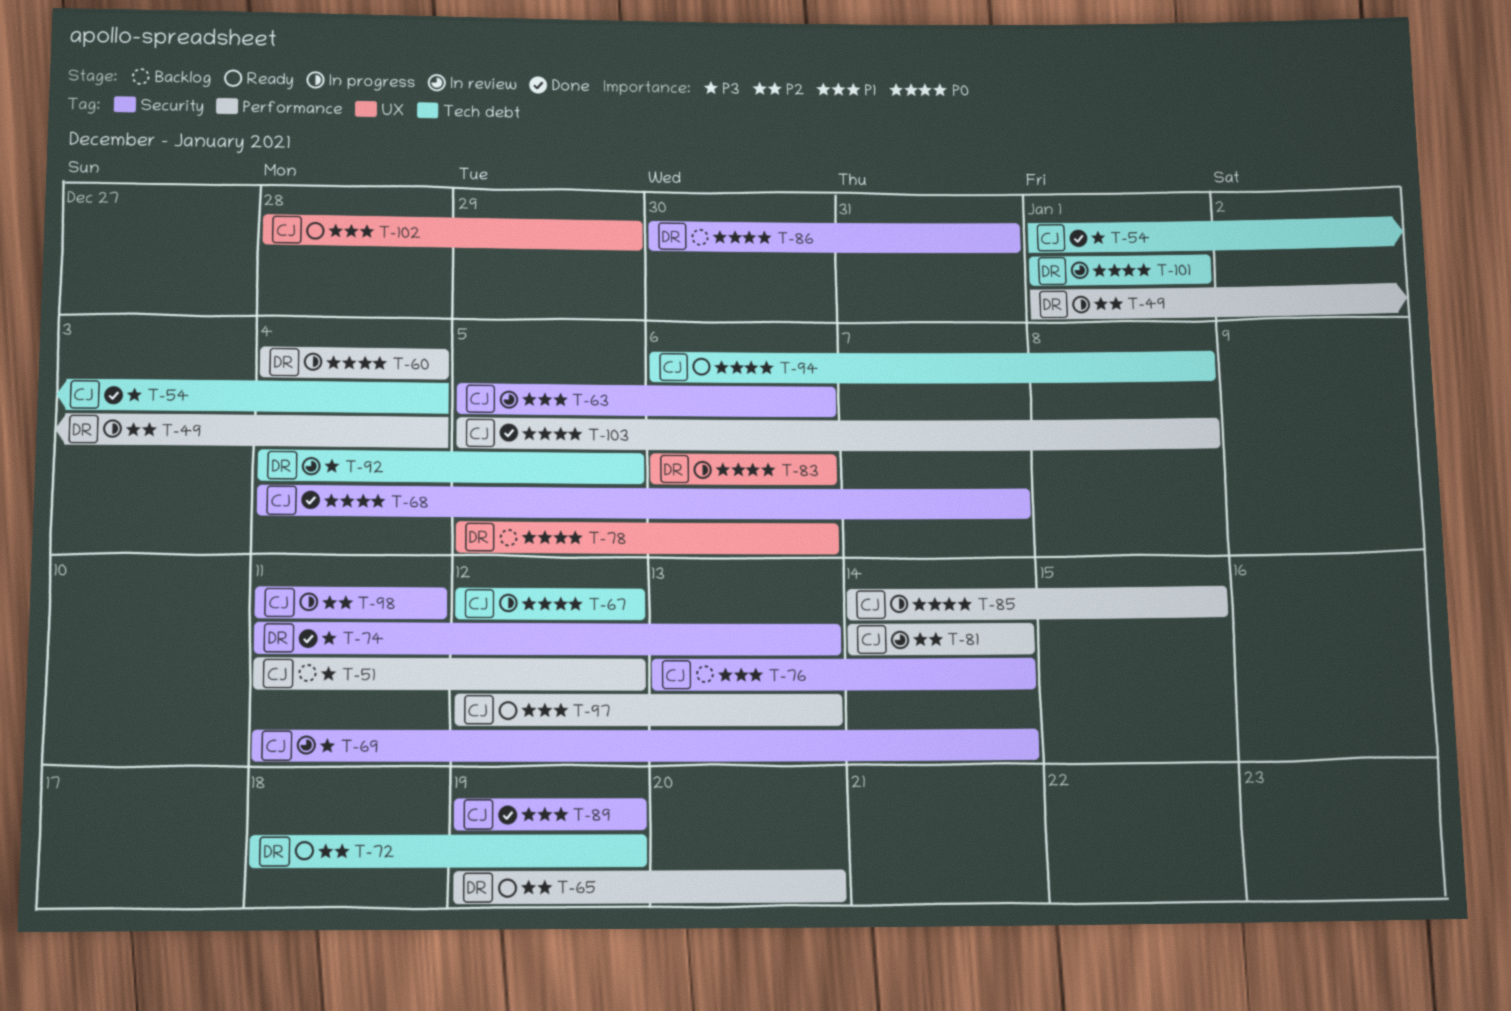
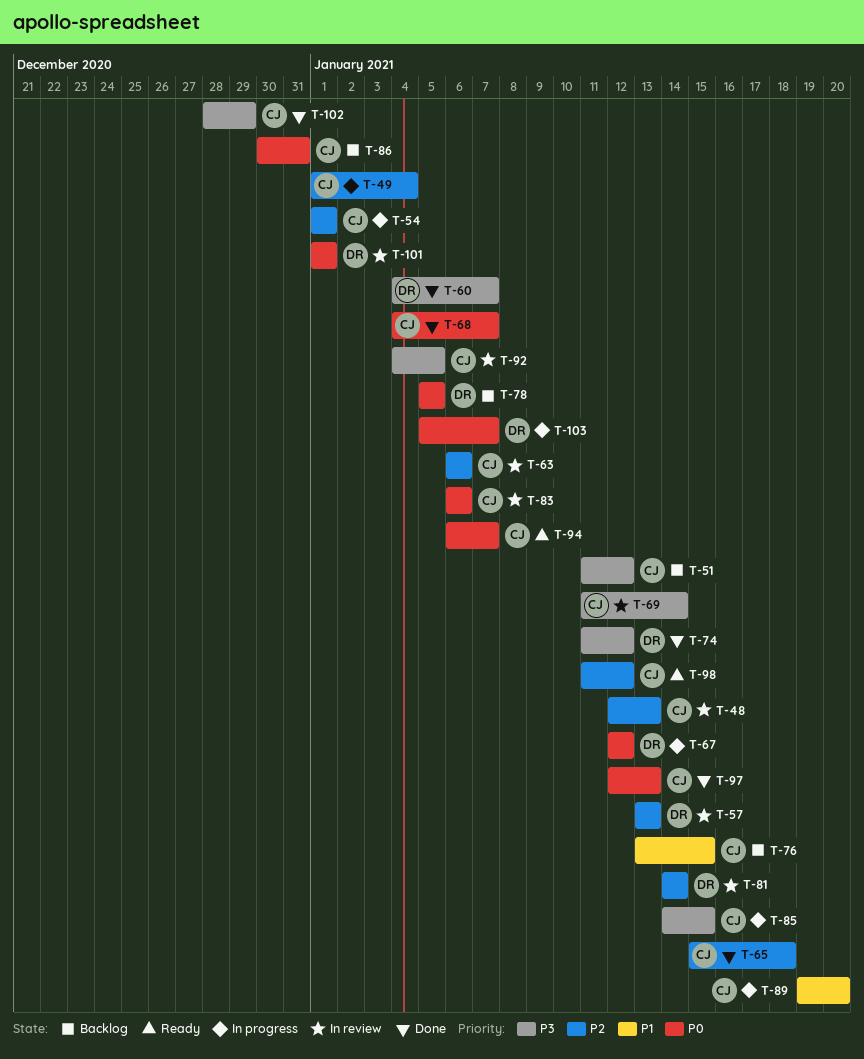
T-48: none -> present
T-49, owner: DR -> CJ
T-54, status: Done -> In progress
T-54, priority: P3 -> P2
T-54, due: Jan 4 -> Jan 1
T-57: none -> present
T-60, status: In progress -> Done
T-60, priority: P0 -> P3
T-60, due: Jan 4 -> Jan 7
T-63, priority: P1 -> P2
T-63, start: Jan 5 -> Jan 6
T-65, status: Ready -> Done
T-65, owner: DR -> CJ
T-65, start: Jan 19 -> Jan 15
T-65, due: Jan 20 -> Jan 18
T-67, owner: CJ -> DR
T-72: present -> none
T-74, due: Jan 13 -> Jan 12
T-76, due: Jan 14 -> Jan 15
T-78, due: Jan 6 -> Jan 5
T-81, owner: CJ -> DR
T-83, status: In progress -> In review
T-83, owner: DR -> CJ
T-85, priority: P0 -> P3
T-86, owner: DR -> CJ
T-89, status: Done -> In progress
T-89, due: Jan 19 -> Jan 20
T-92, owner: DR -> CJ
T-94, due: Jan 8 -> Jan 7
T-97, status: Ready -> Done
T-97, priority: P1 -> P0
T-98, status: In progress -> Ready
T-98, due: Jan 11 -> Jan 12
T-102, status: Ready -> Done
T-102, priority: P1 -> P3
T-103, status: Done -> In progress
T-103, owner: CJ -> DR
T-103, due: Jan 8 -> Jan 7

